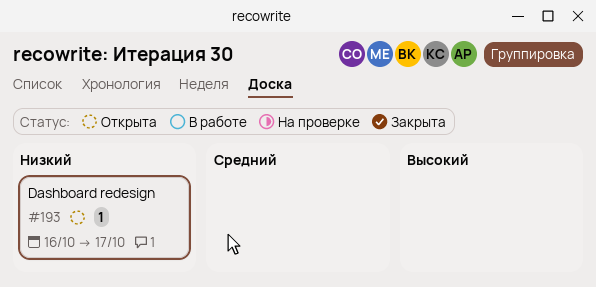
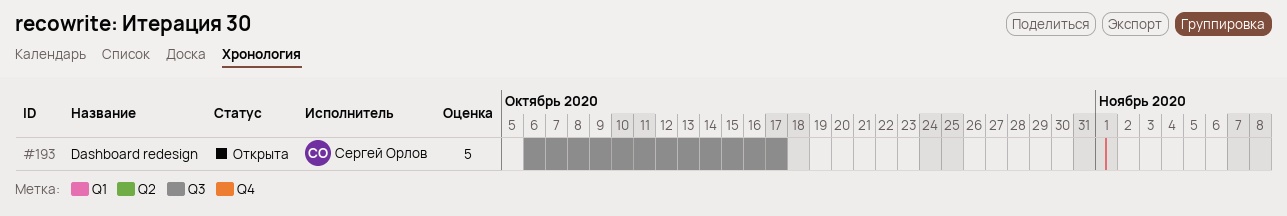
#193, estimate: 1 -> 5
#193, start: Oct 16 -> Oct 6

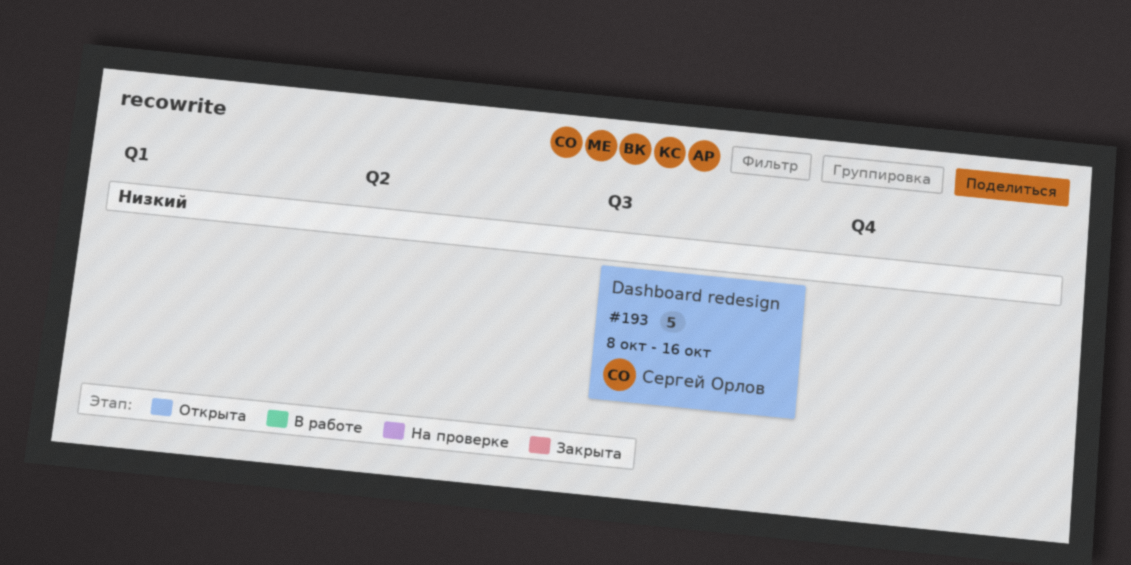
#193, start: Oct 6 -> Oct 8
#193, due: Oct 17 -> Oct 16

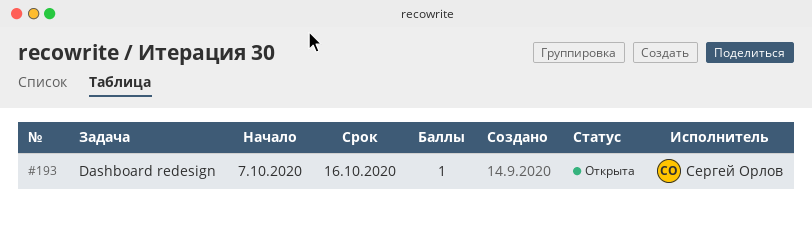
#193, estimate: 5 -> 1
#193, start: Oct 8 -> Oct 7

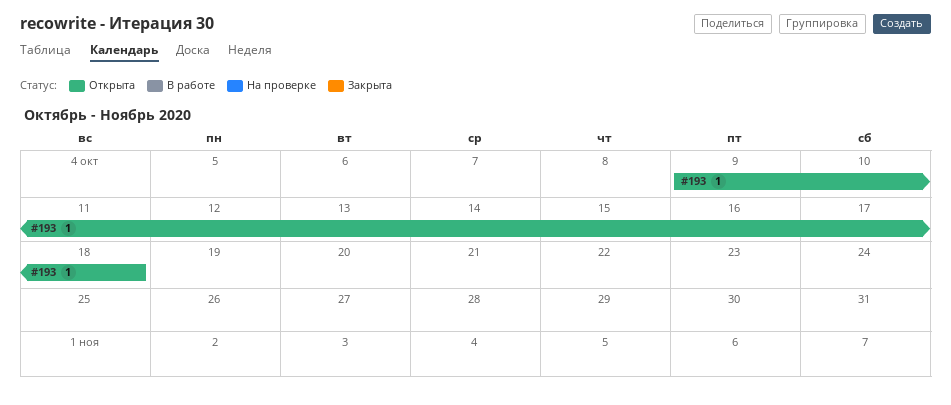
#193, start: Oct 7 -> Oct 9
#193, due: Oct 16 -> Oct 18

